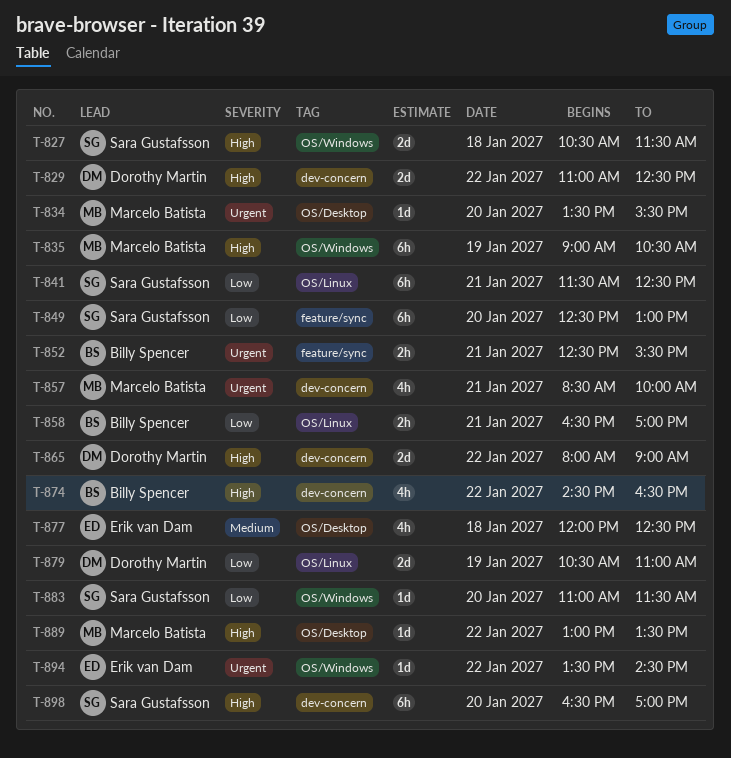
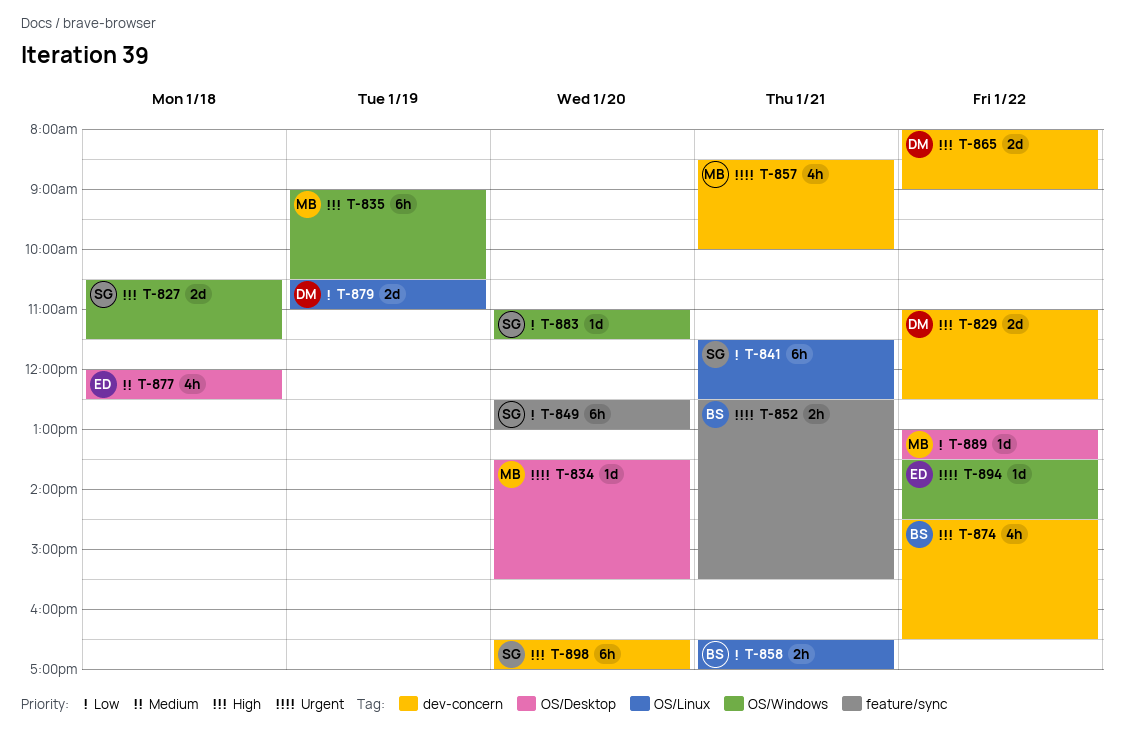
T-889, priority: High -> Low

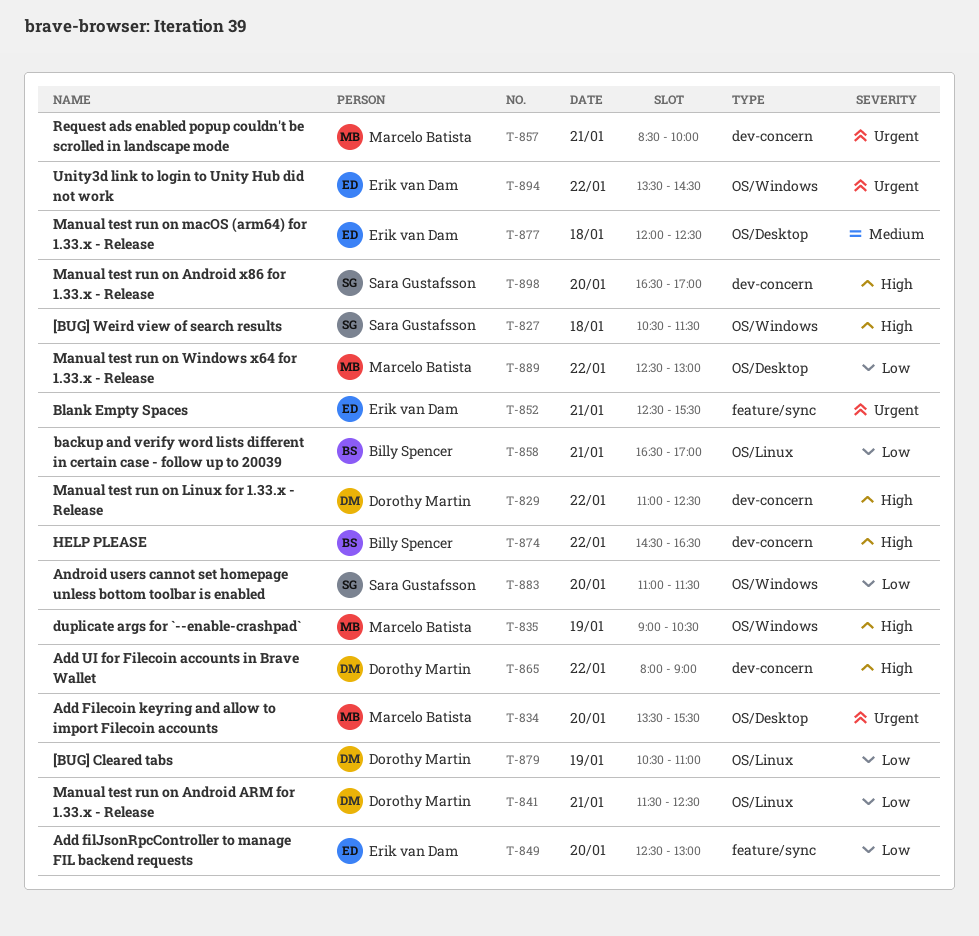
T-841, owner: Sara Gustafsson -> Dorothy Martin
T-849, owner: Sara Gustafsson -> Erik van Dam
T-852, owner: Billy Spencer -> Erik van Dam
T-889, begins: 13:00 -> 12:30
T-889, ends: 13:30 -> 13:00

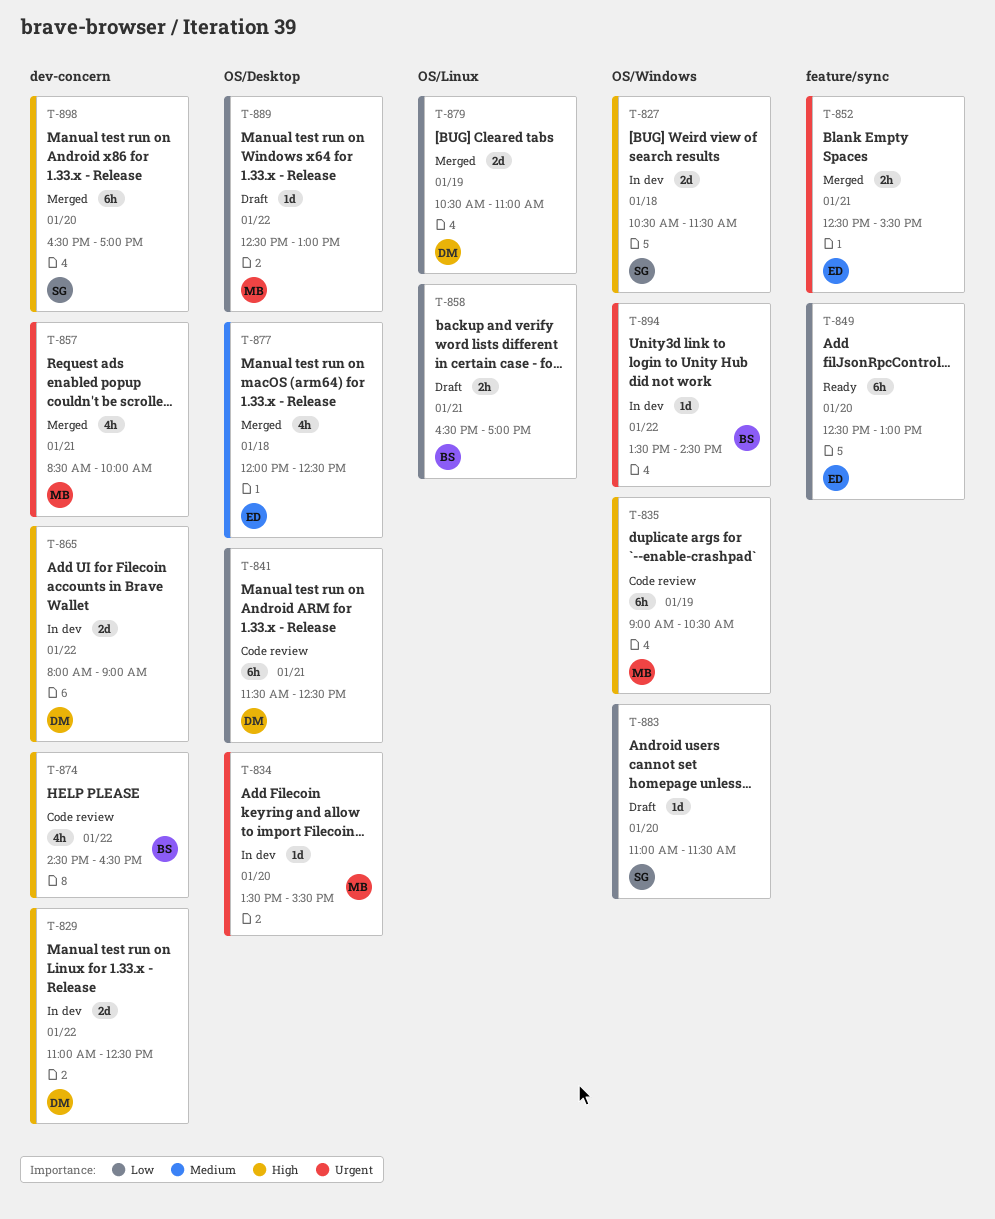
T-841, label: OS/Linux -> OS/Desktop
T-894, owner: Erik van Dam -> Billy Spencer

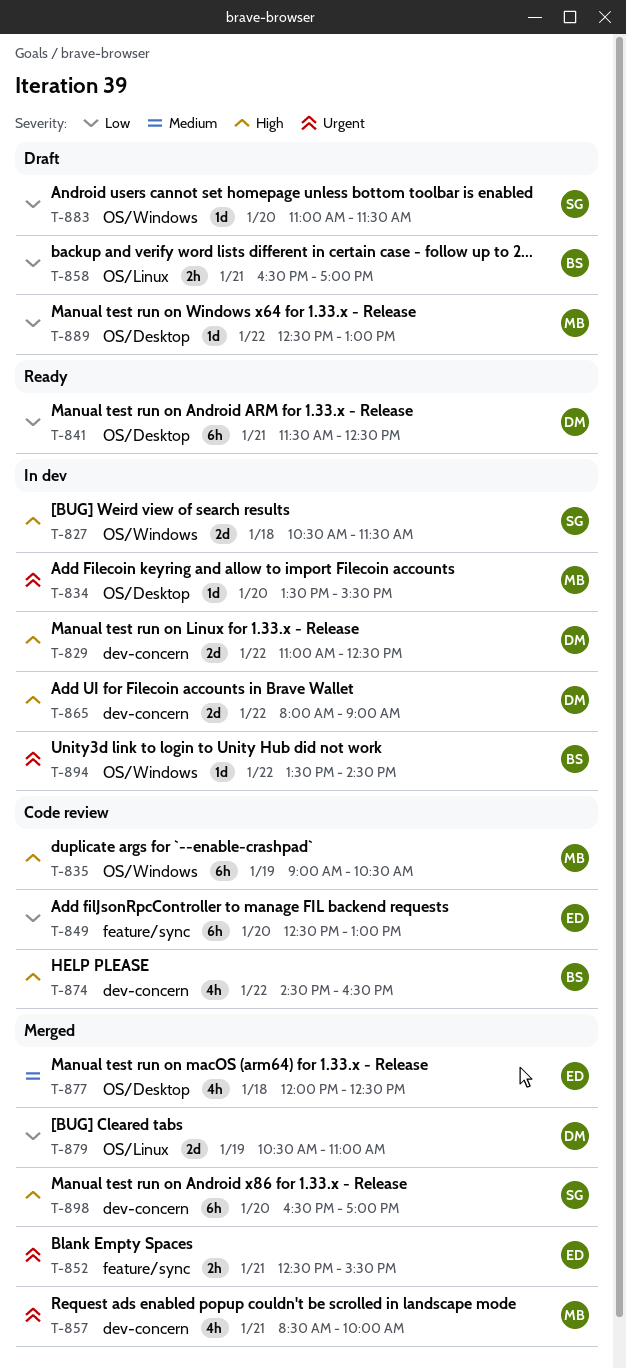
T-841, status: Code review -> Ready
T-849, status: Ready -> Code review

